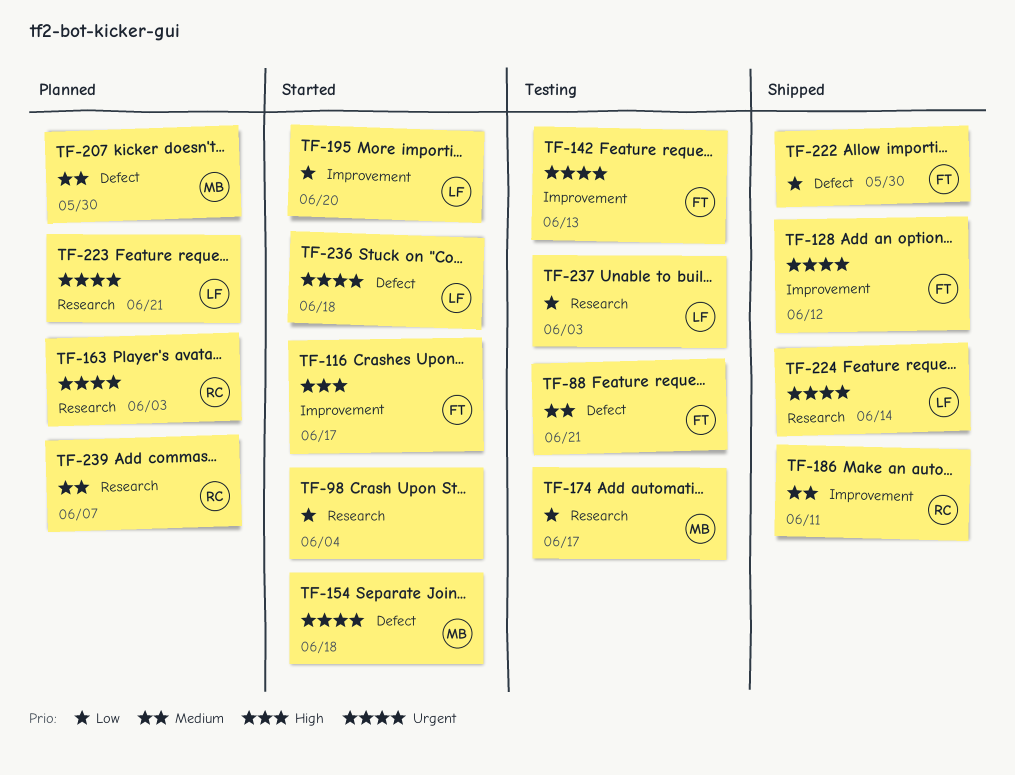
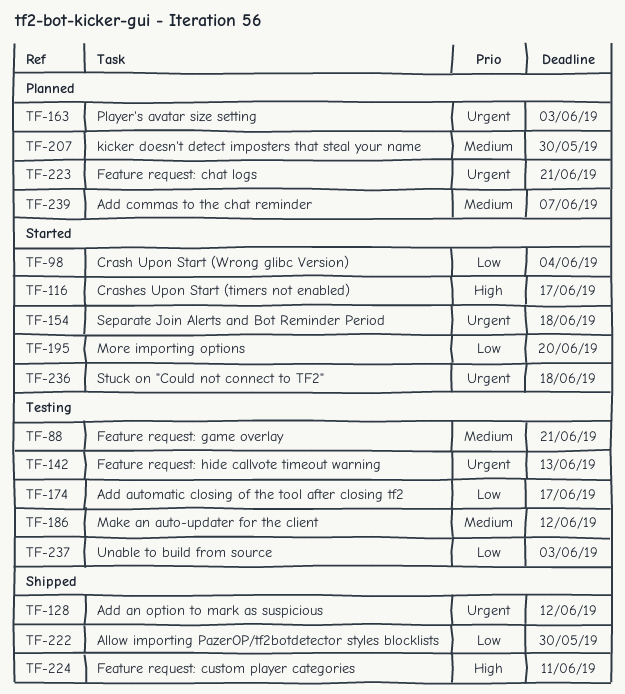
TF-186, status: Shipped -> Testing
TF-186, due: Jun 11 -> Jun 12
TF-224, priority: Urgent -> High
TF-224, due: Jun 14 -> Jun 11

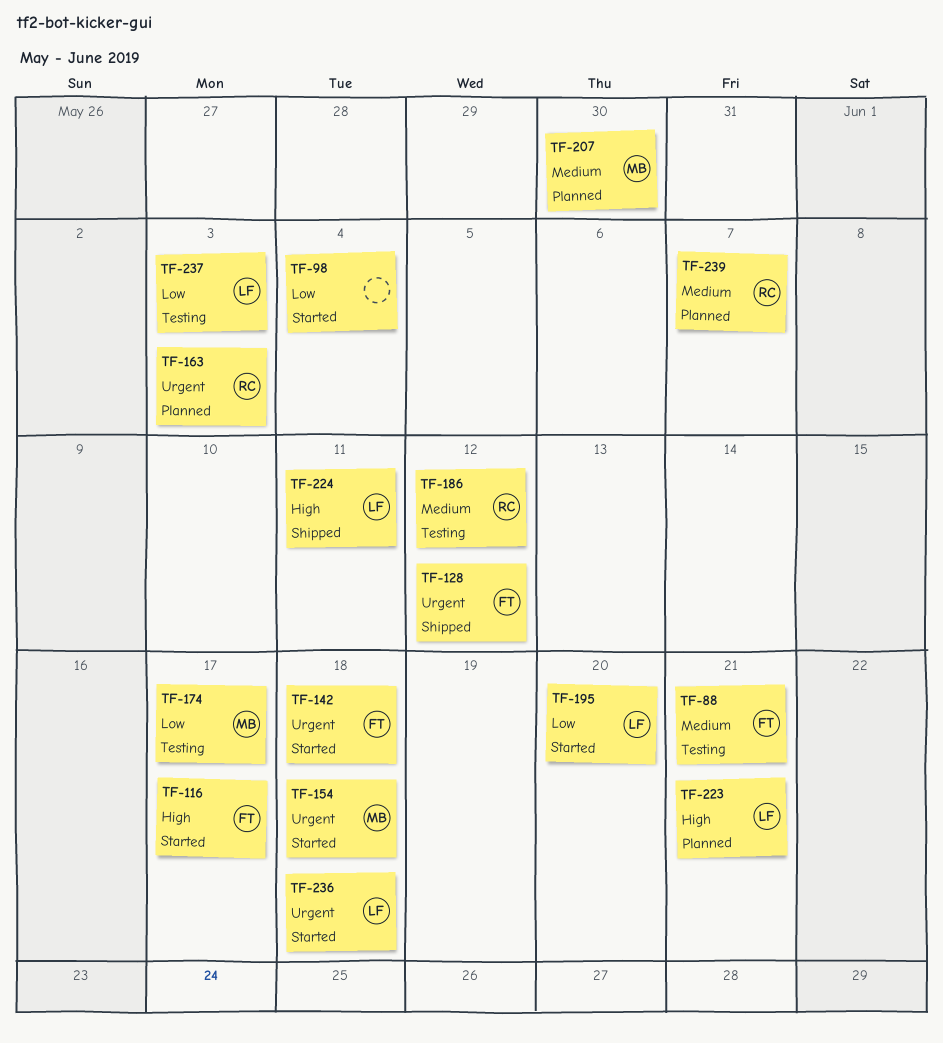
TF-142, status: Testing -> Started
TF-142, due: Jun 13 -> Jun 18
TF-222: present -> none
TF-223, priority: Urgent -> High

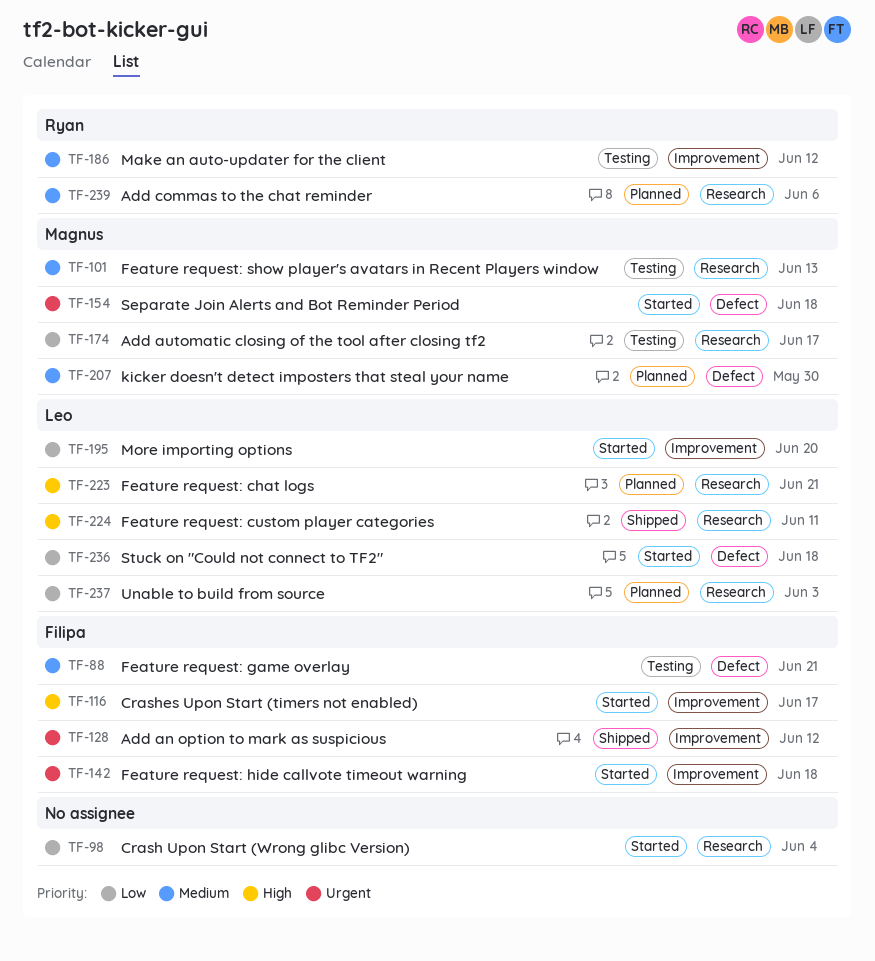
TF-101: none -> present
TF-163: present -> none
TF-236, priority: Urgent -> Low
TF-237, status: Testing -> Planned
TF-239, due: Jun 7 -> Jun 6

